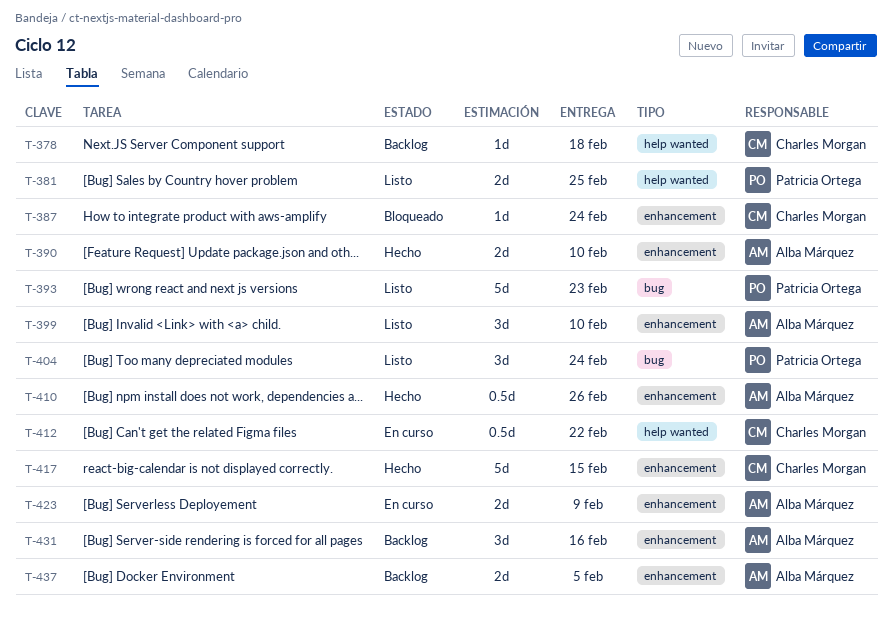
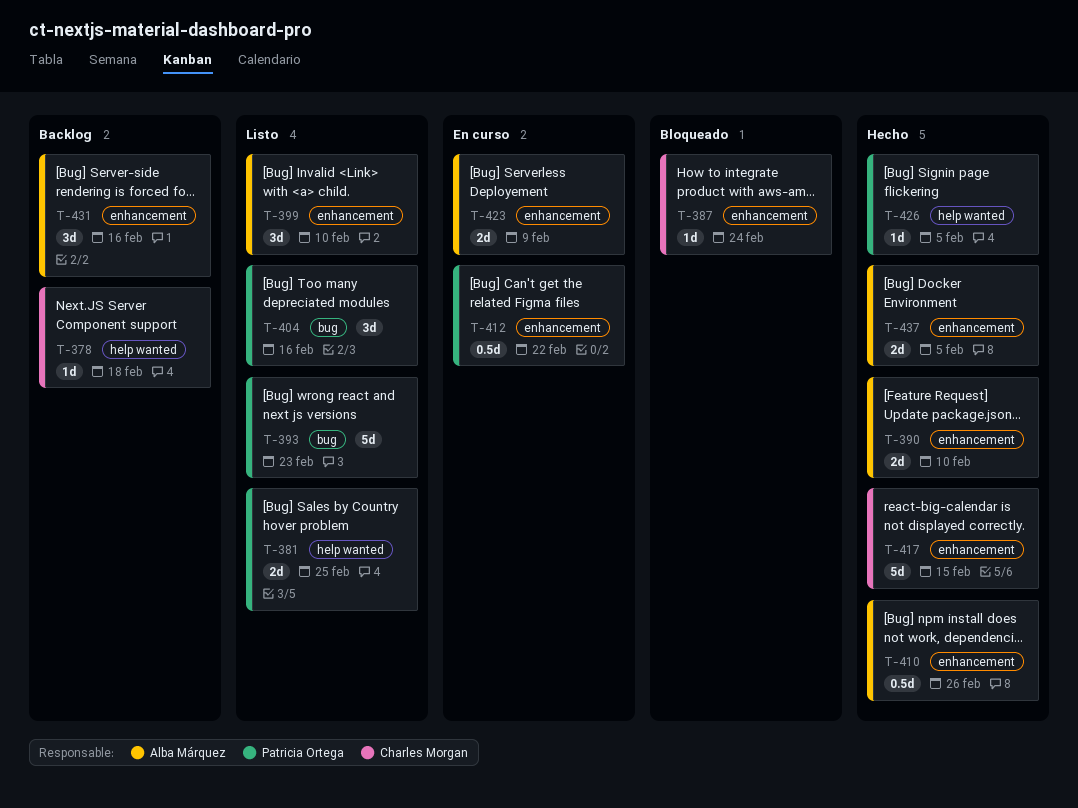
T-404, due: Feb 24 -> Feb 16
T-412, owner: Charles Morgan -> Patricia Ortega
T-412, label: help wanted -> enhancement
T-426: none -> present
T-437, status: Backlog -> Hecho

